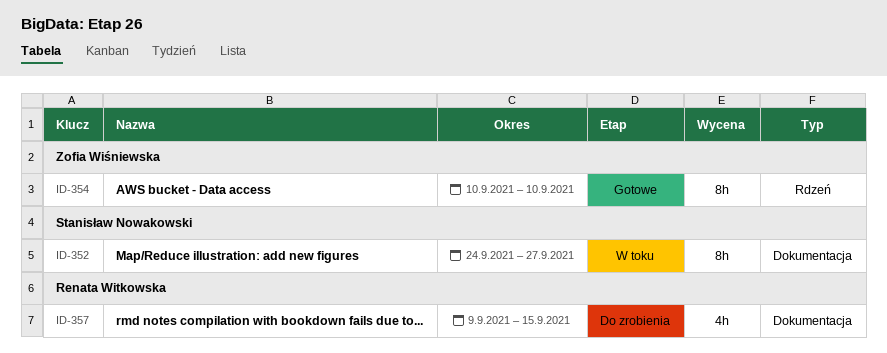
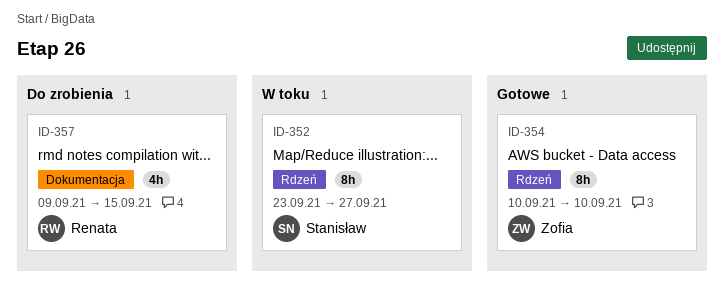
ID-352, label: Dokumentacja -> Rdzeń
ID-352, start: Sep 24 -> Sep 23

